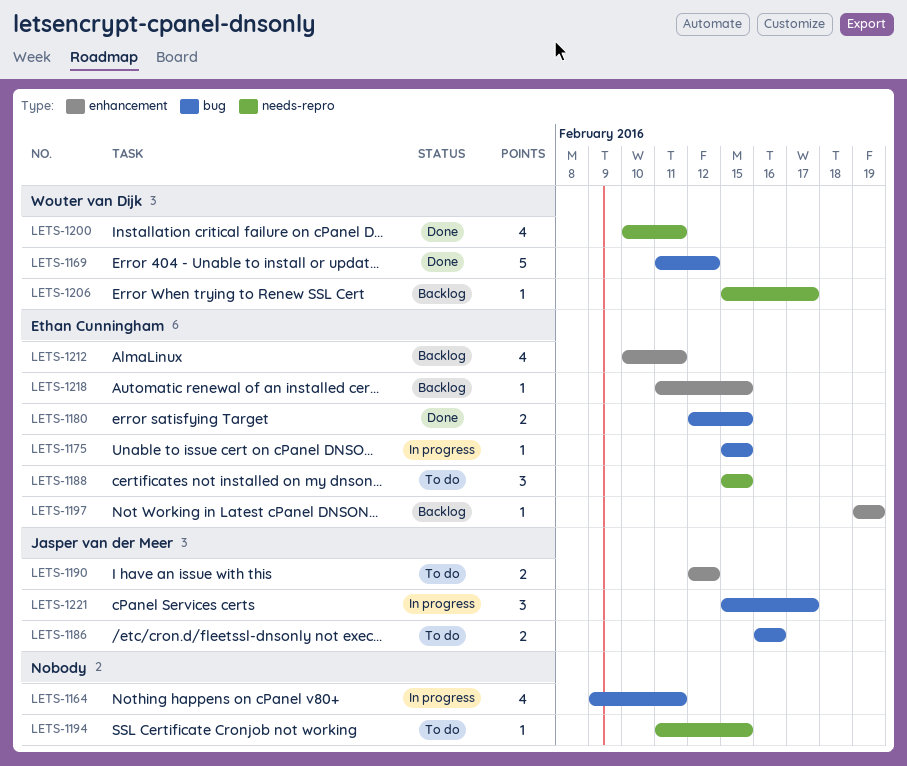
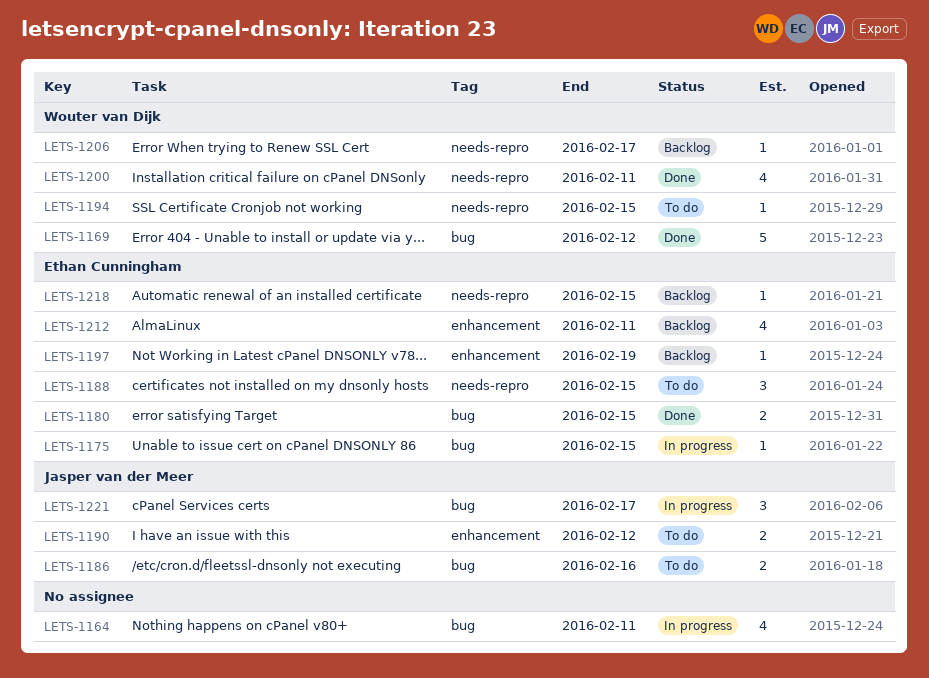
LETS-1194, owner: none -> Wouter van Dijk
LETS-1218, label: enhancement -> needs-repro

